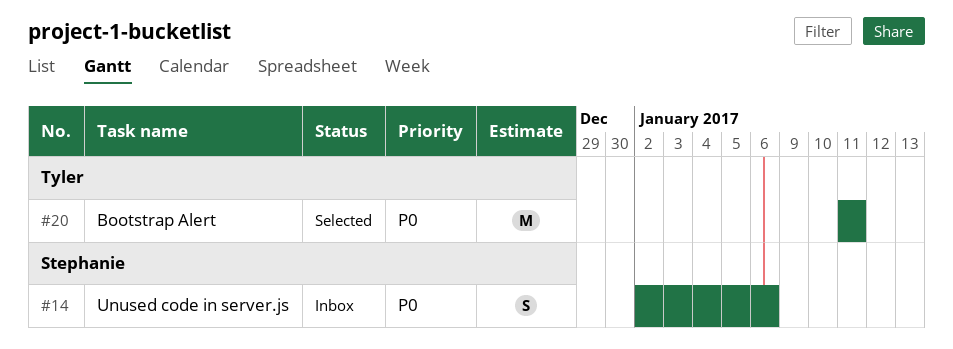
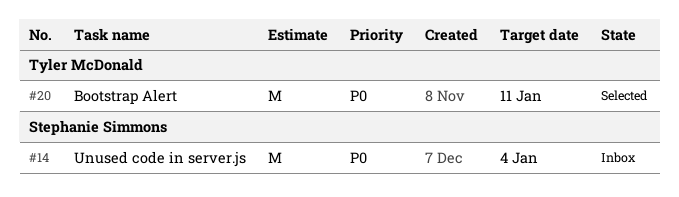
#14, estimate: S -> M
#14, due: Jan 6 -> Jan 4

